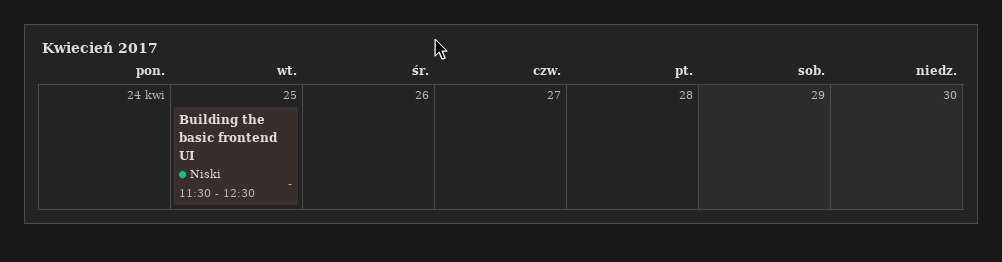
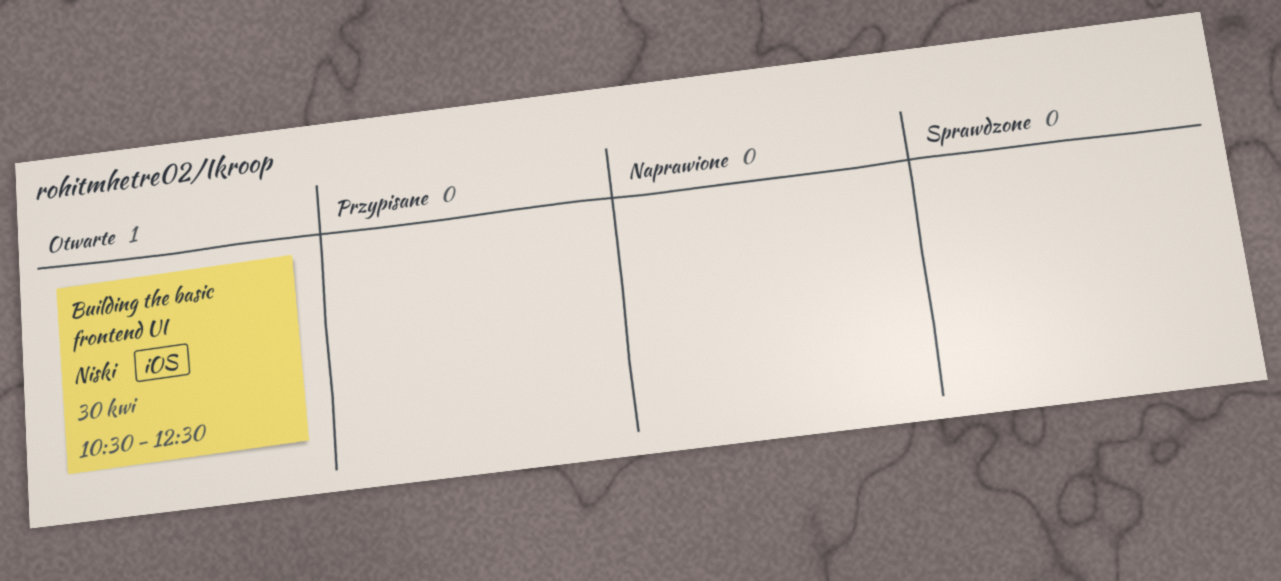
Building the basic frontend UI, day: Apr 25 -> Apr 30
Building the basic frontend UI, begins: 11:30 -> 10:30

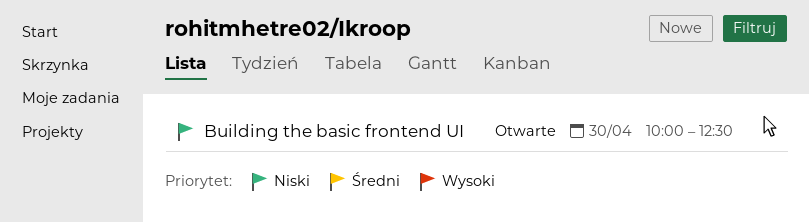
Building the basic frontend UI, begins: 10:30 -> 10:00

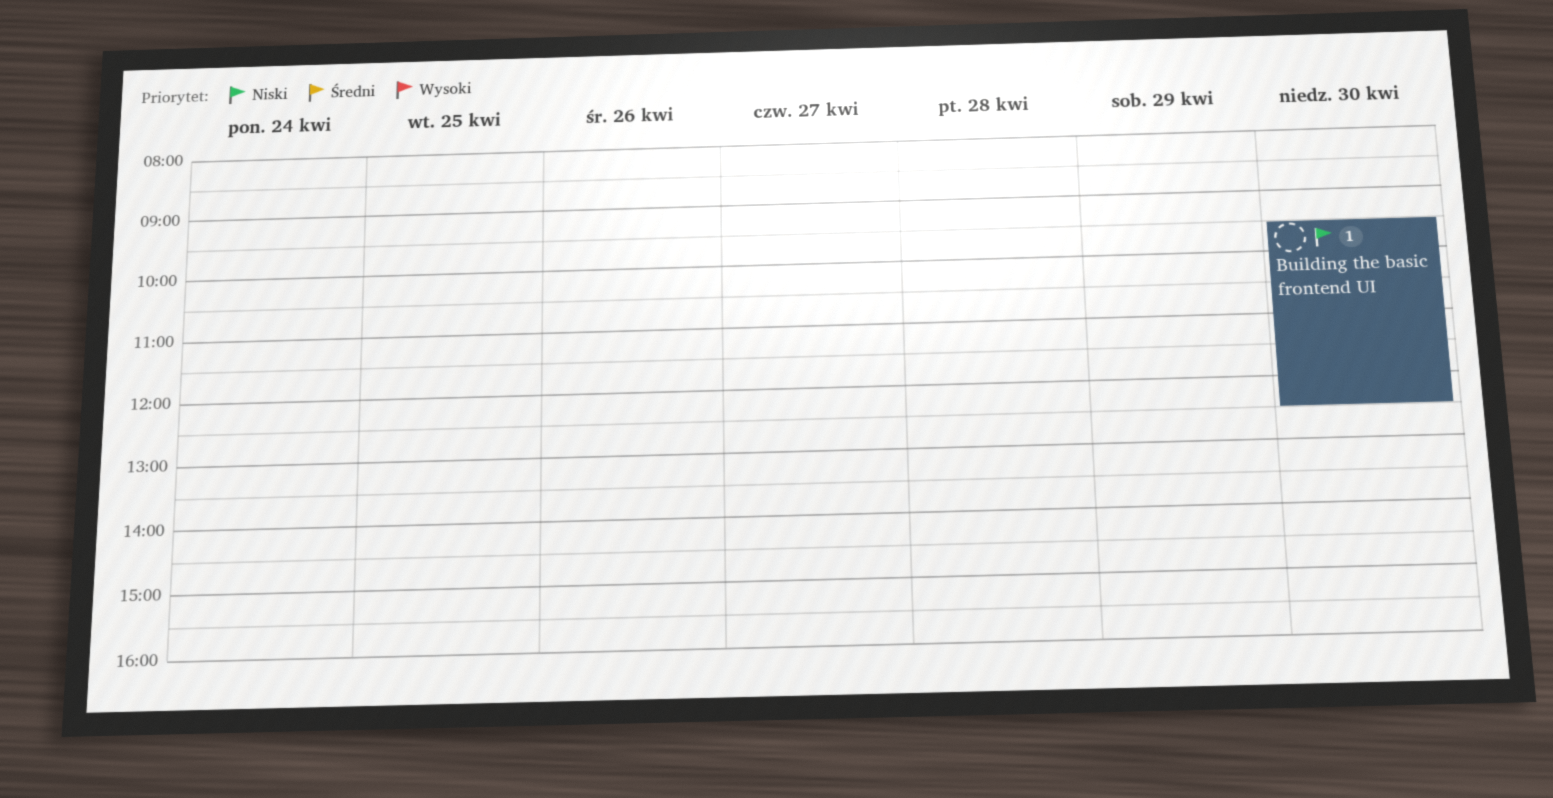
Building the basic frontend UI, begins: 10:00 -> 09:30

